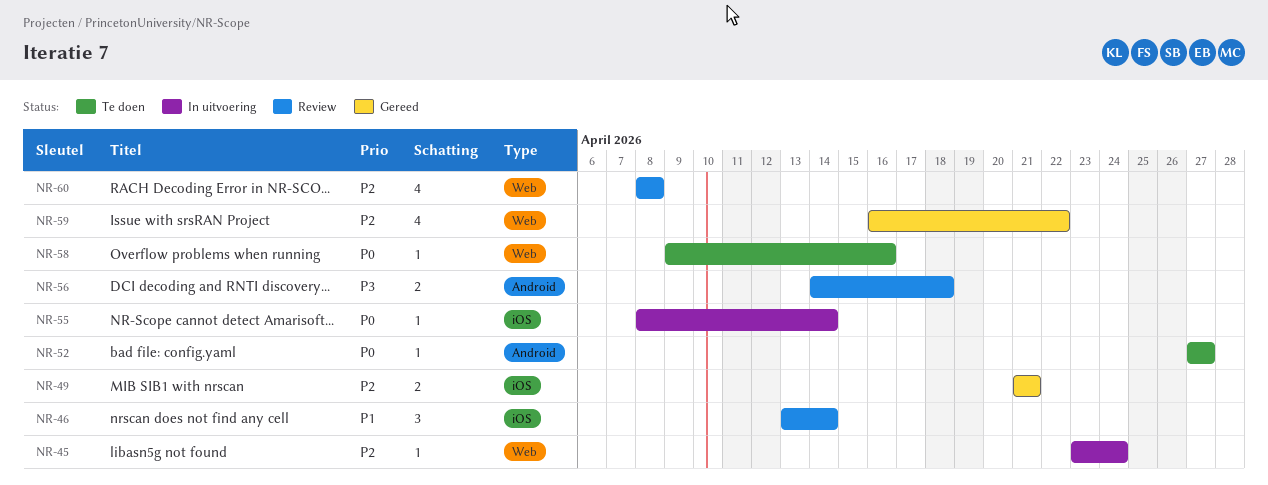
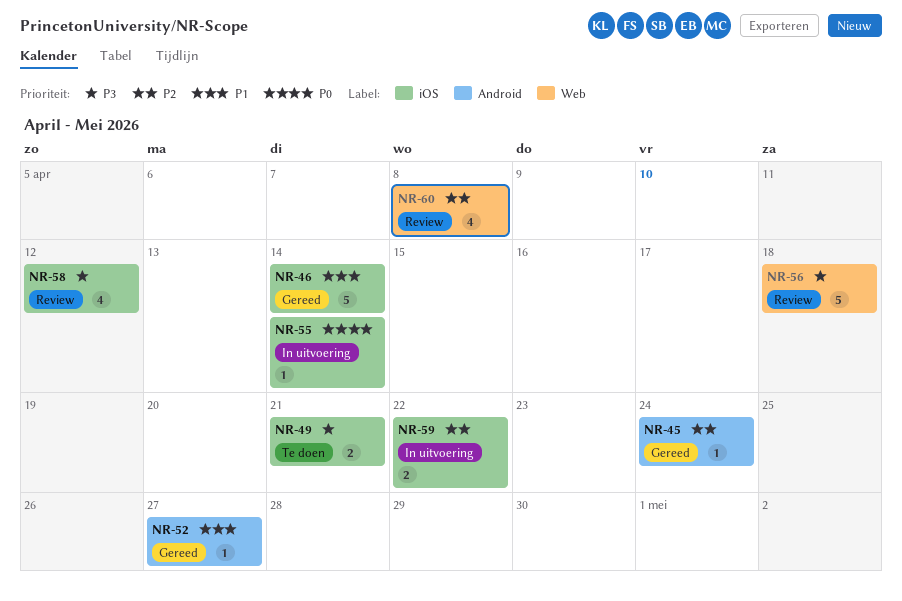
NR-45, status: In uitvoering -> Gereed
NR-45, label: Web -> Android
NR-46, status: Review -> Gereed
NR-46, estimate: 3 -> 5
NR-49, status: Gereed -> Te doen
NR-49, priority: P2 -> P3
NR-52, status: Te doen -> Gereed
NR-52, priority: P0 -> P1
NR-56, label: Android -> Web
NR-56, estimate: 2 -> 5
NR-58, status: Te doen -> Review
NR-58, priority: P0 -> P3
NR-58, label: Web -> iOS
NR-58, estimate: 1 -> 4
NR-58, due: Apr 16 -> Apr 12
NR-59, status: Gereed -> In uitvoering
NR-59, label: Web -> iOS
NR-59, estimate: 4 -> 2

